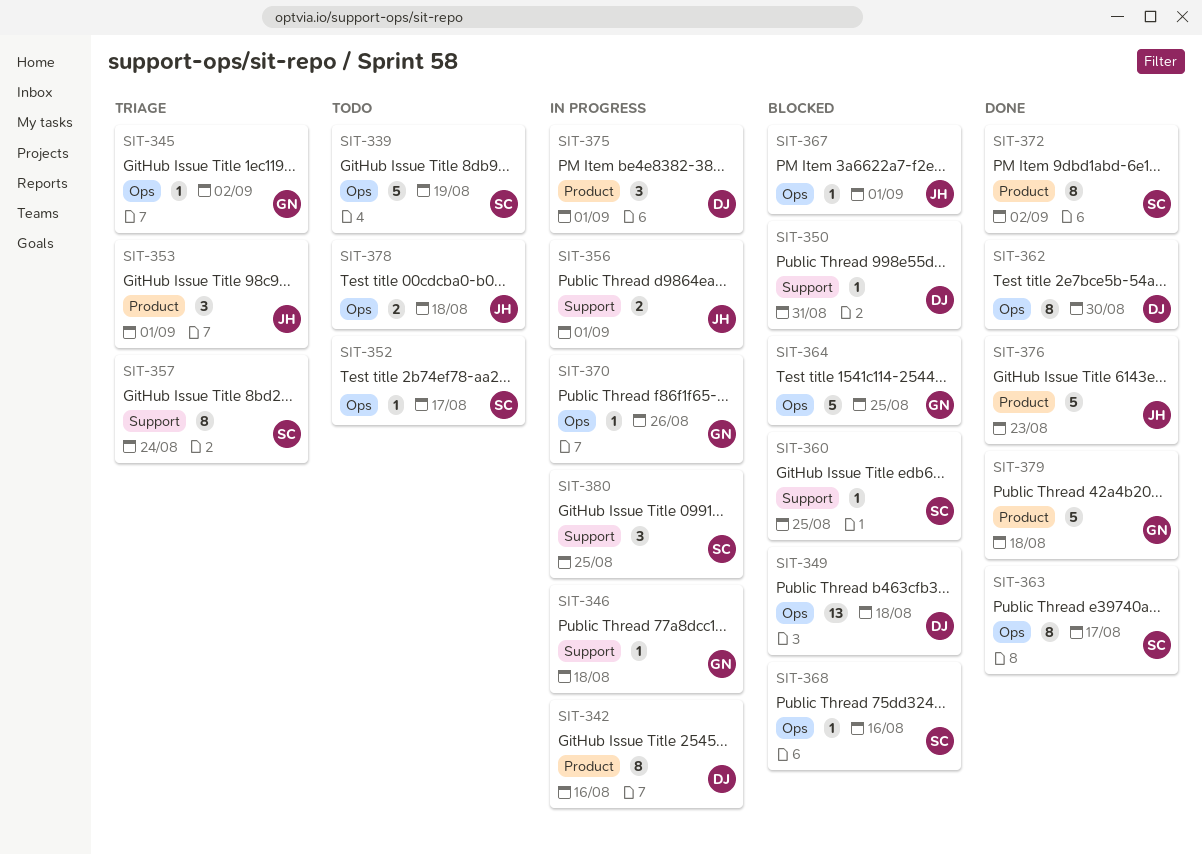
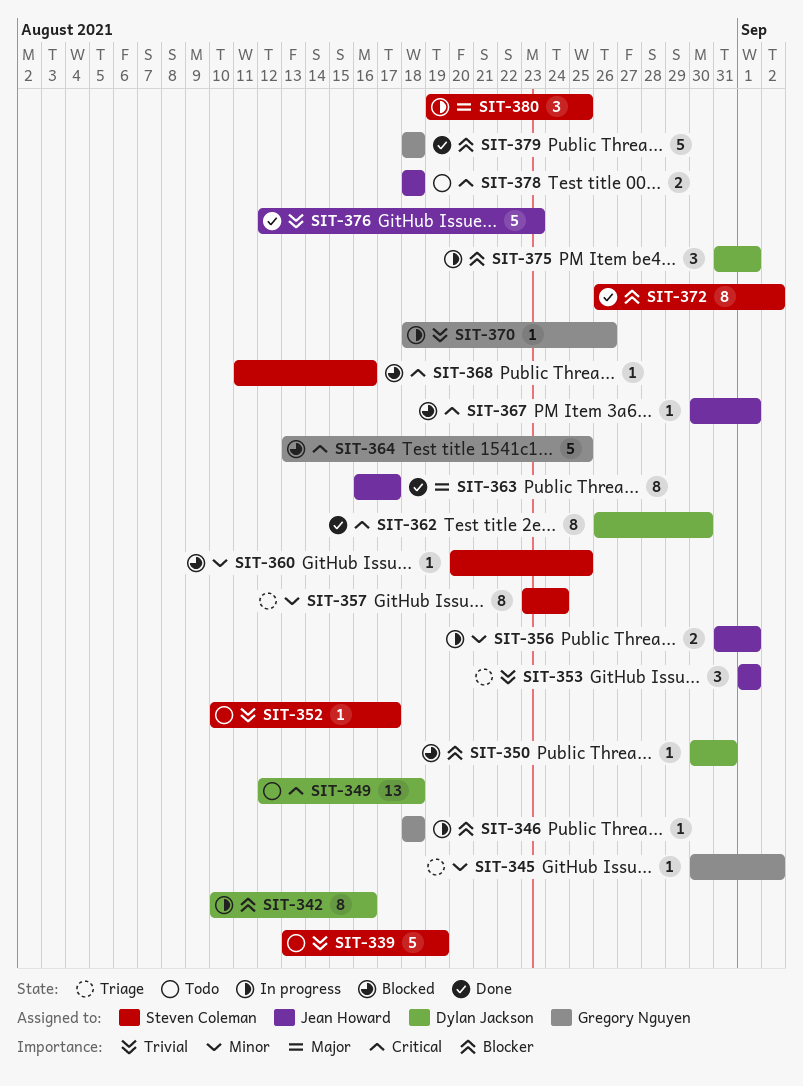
SIT-349, status: Blocked -> Todo
SIT-363, owner: Steven Coleman -> Jean Howard

